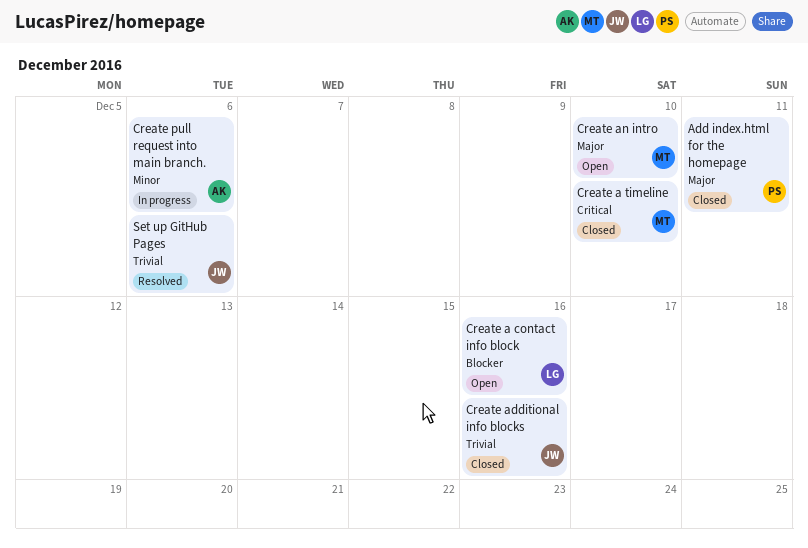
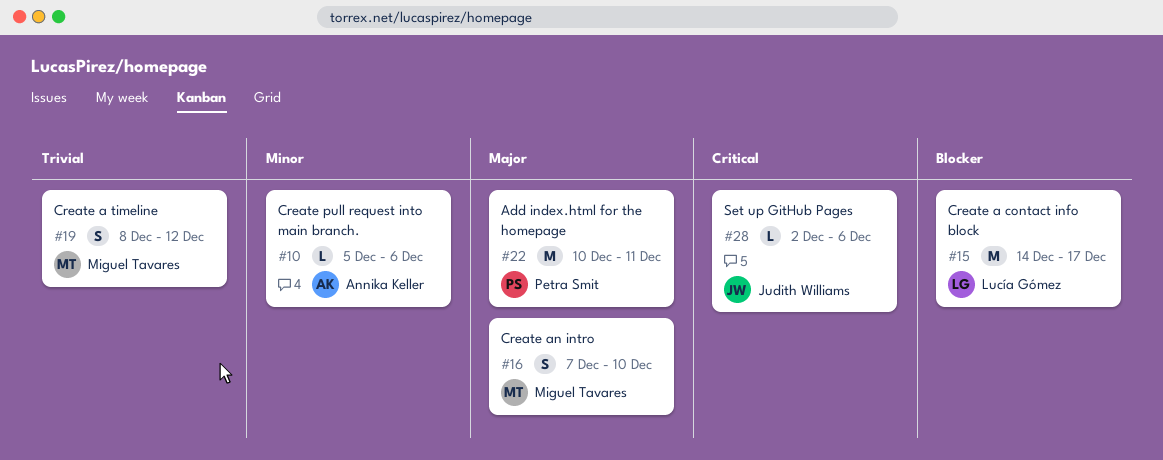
Create a contact info block, due: Dec 16 -> Dec 17
Create a timeline, priority: Critical -> Trivial
Create a timeline, due: Dec 10 -> Dec 12
Create additional info blocks: present -> none
Set up GitHub Pages, priority: Trivial -> Critical

